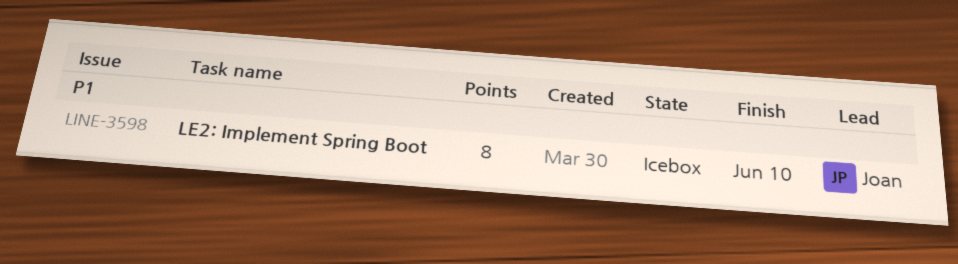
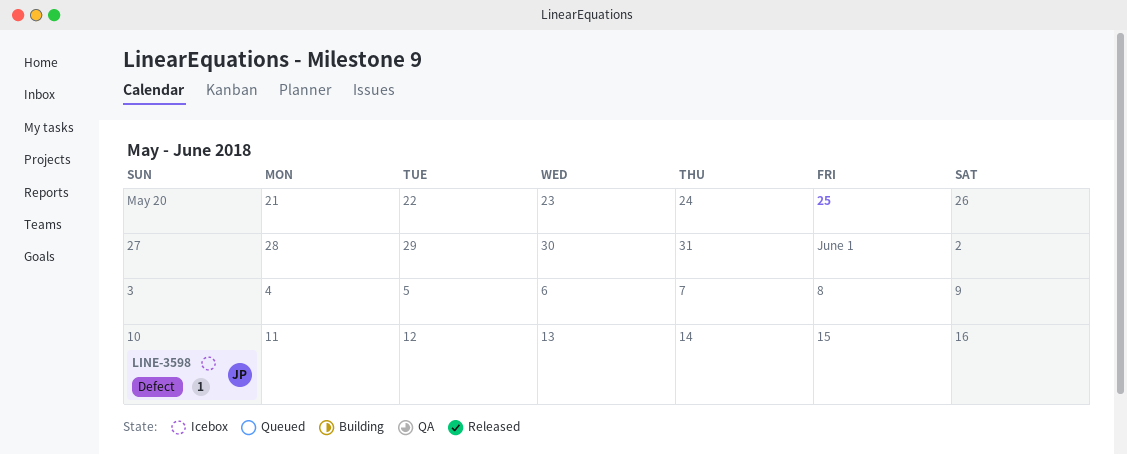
LINE-3598, estimate: 8 -> 1

